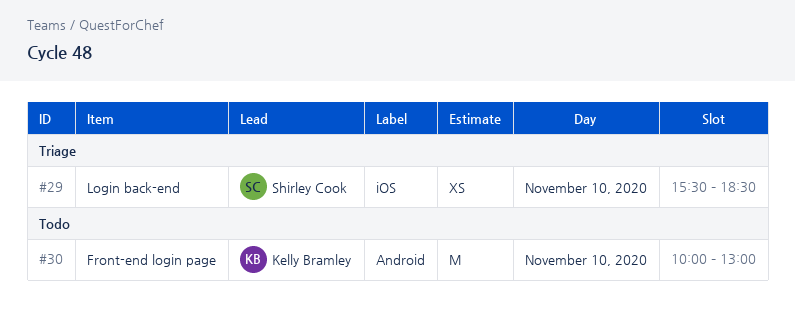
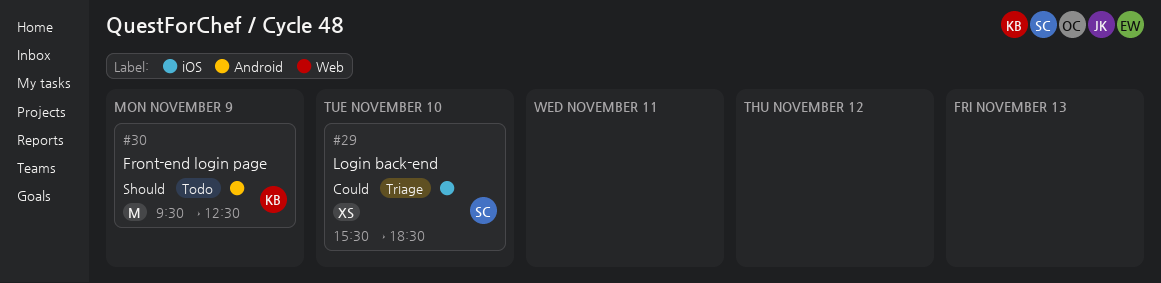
#30, day: Nov 10 -> Nov 9
#30, begins: 10:00 -> 09:30
#30, ends: 13:00 -> 12:30

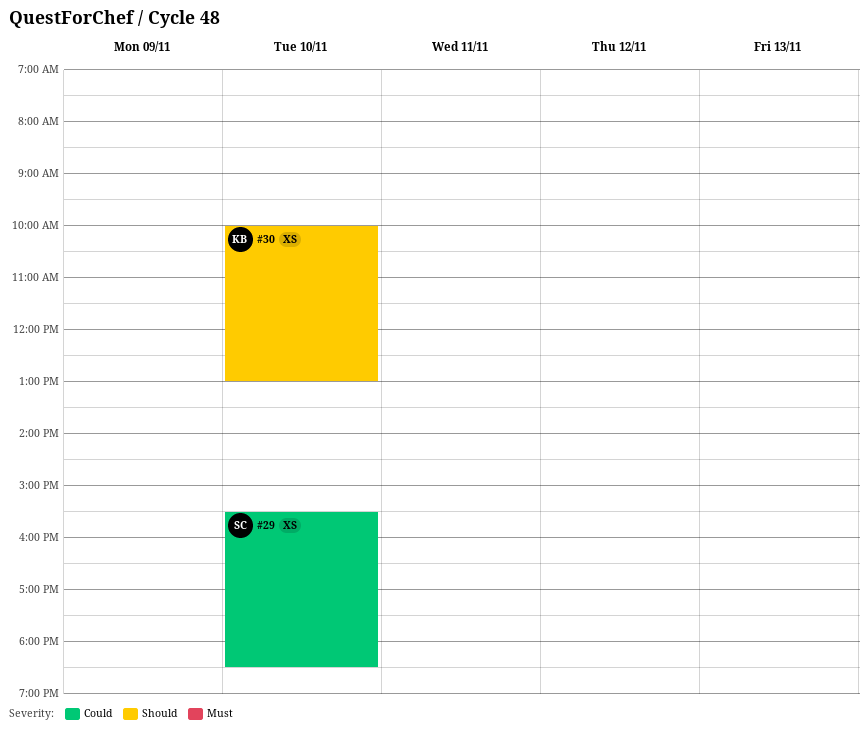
#30, estimate: M -> XS
#30, day: Nov 9 -> Nov 10
#30, begins: 09:30 -> 10:00
#30, ends: 12:30 -> 13:00

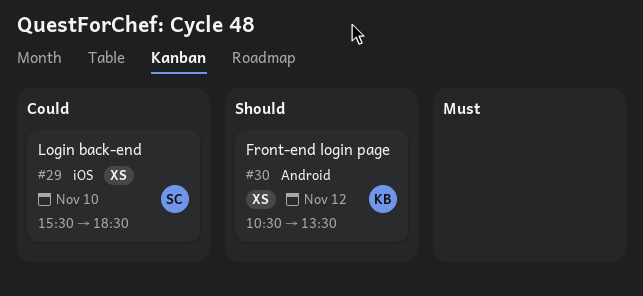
#30, day: Nov 10 -> Nov 12
#30, begins: 10:00 -> 10:30
#30, ends: 13:00 -> 13:30

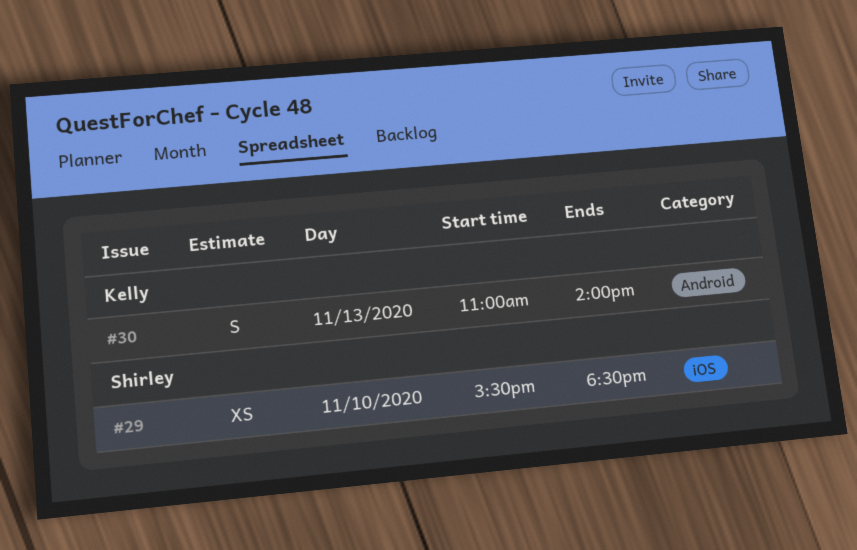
#30, estimate: XS -> S
#30, day: Nov 12 -> Nov 13
#30, begins: 10:30 -> 11:00
#30, ends: 13:30 -> 14:00

